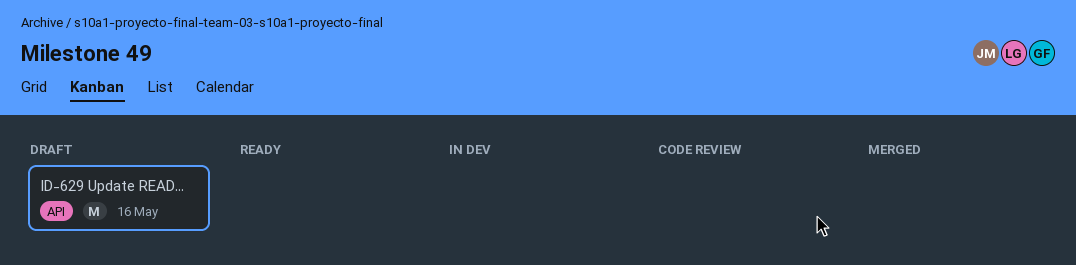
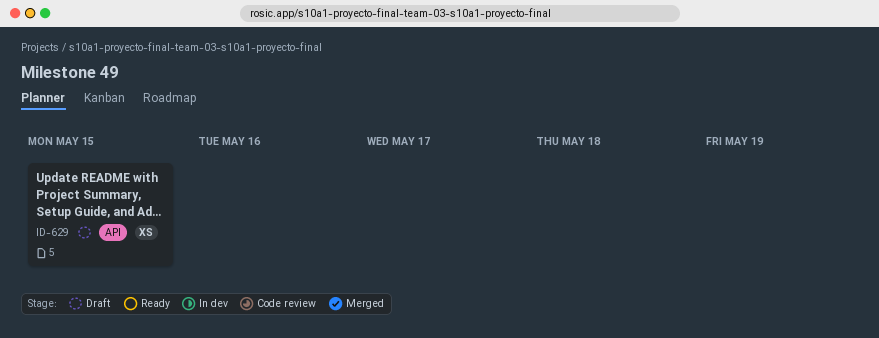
ID-629, estimate: M -> XS
ID-629, due: May 16 -> May 15

